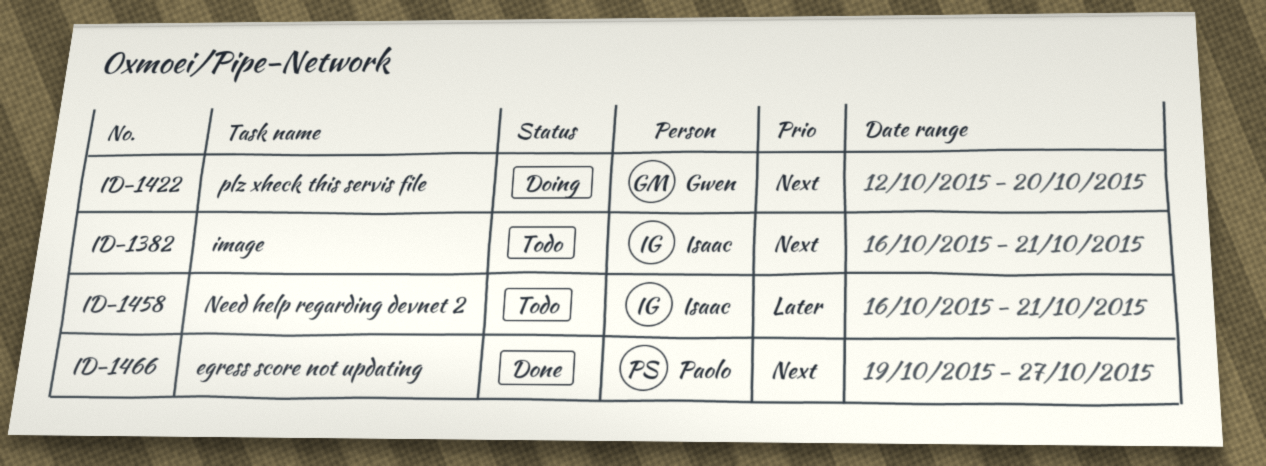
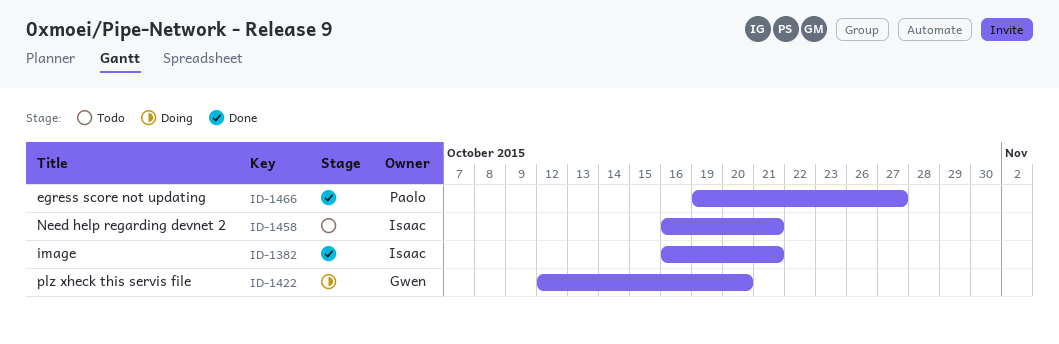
ID-1382, status: Todo -> Done

